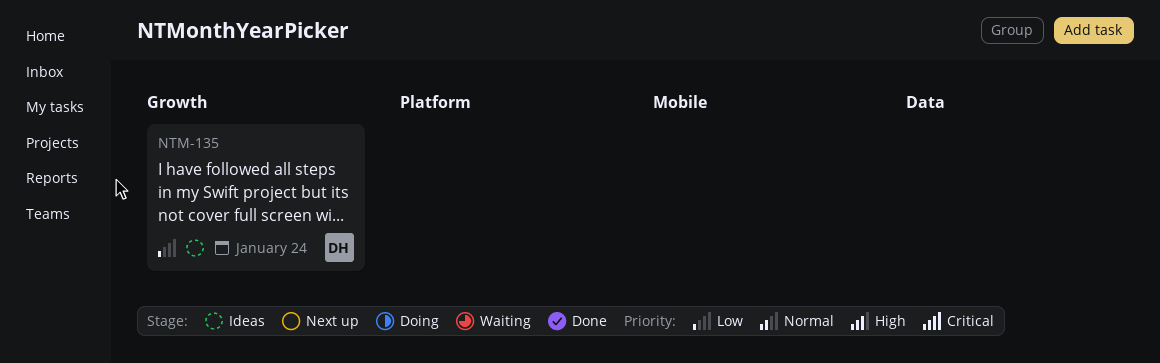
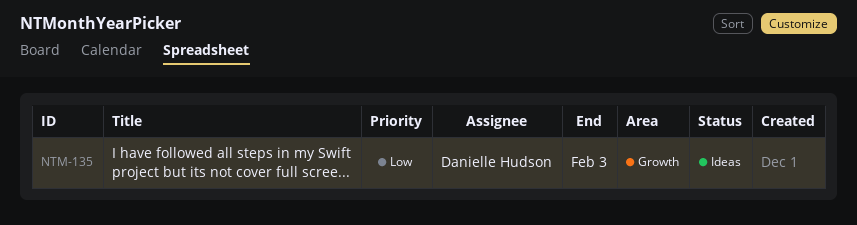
NTM-135, due: Jan 24 -> Feb 3

